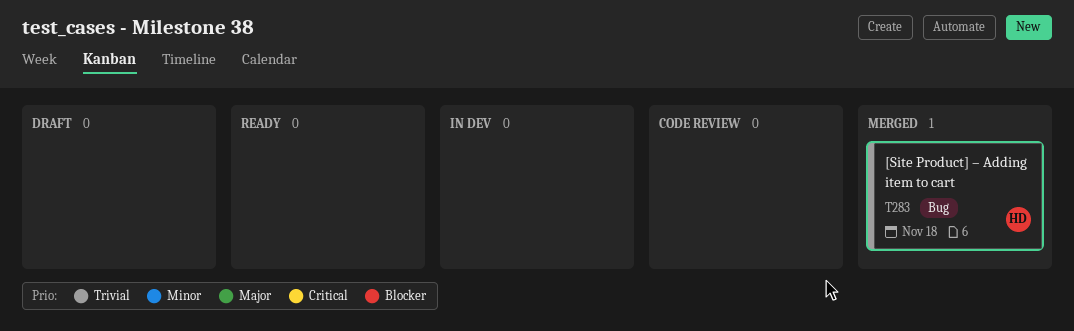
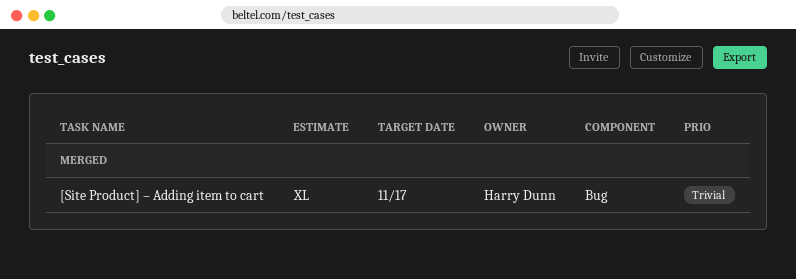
[Site Product] – Adding item to cart, due: Nov 18 -> Nov 17

